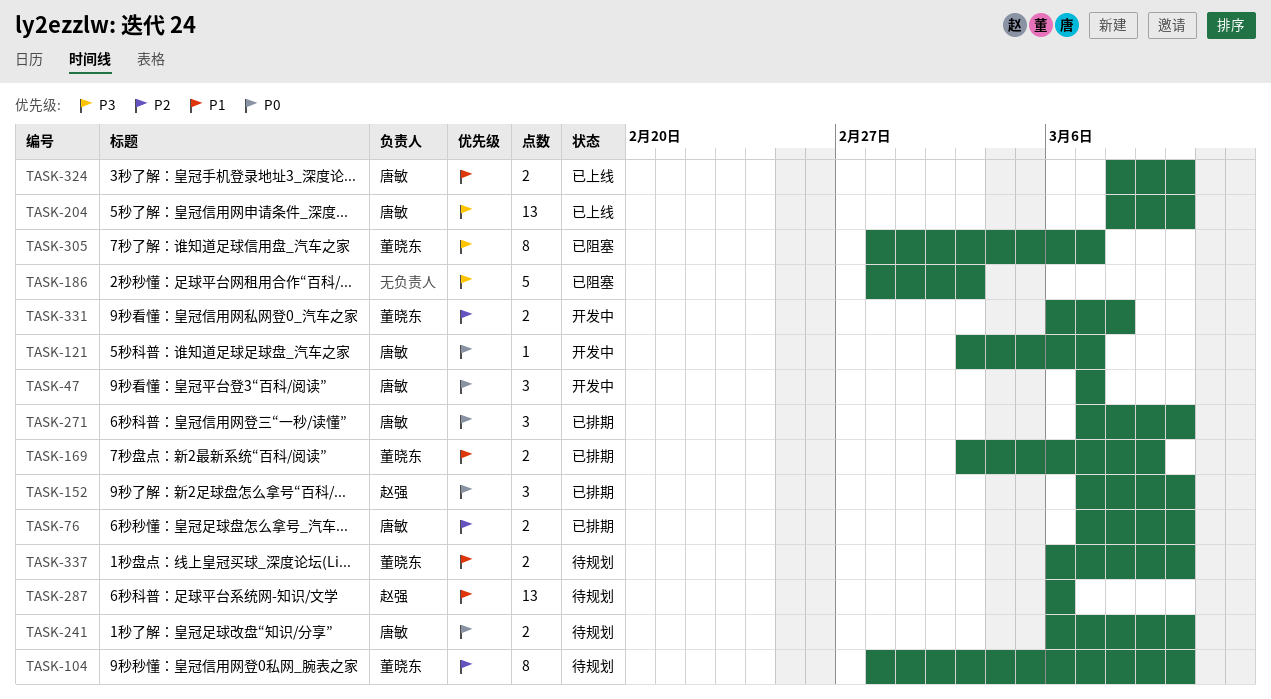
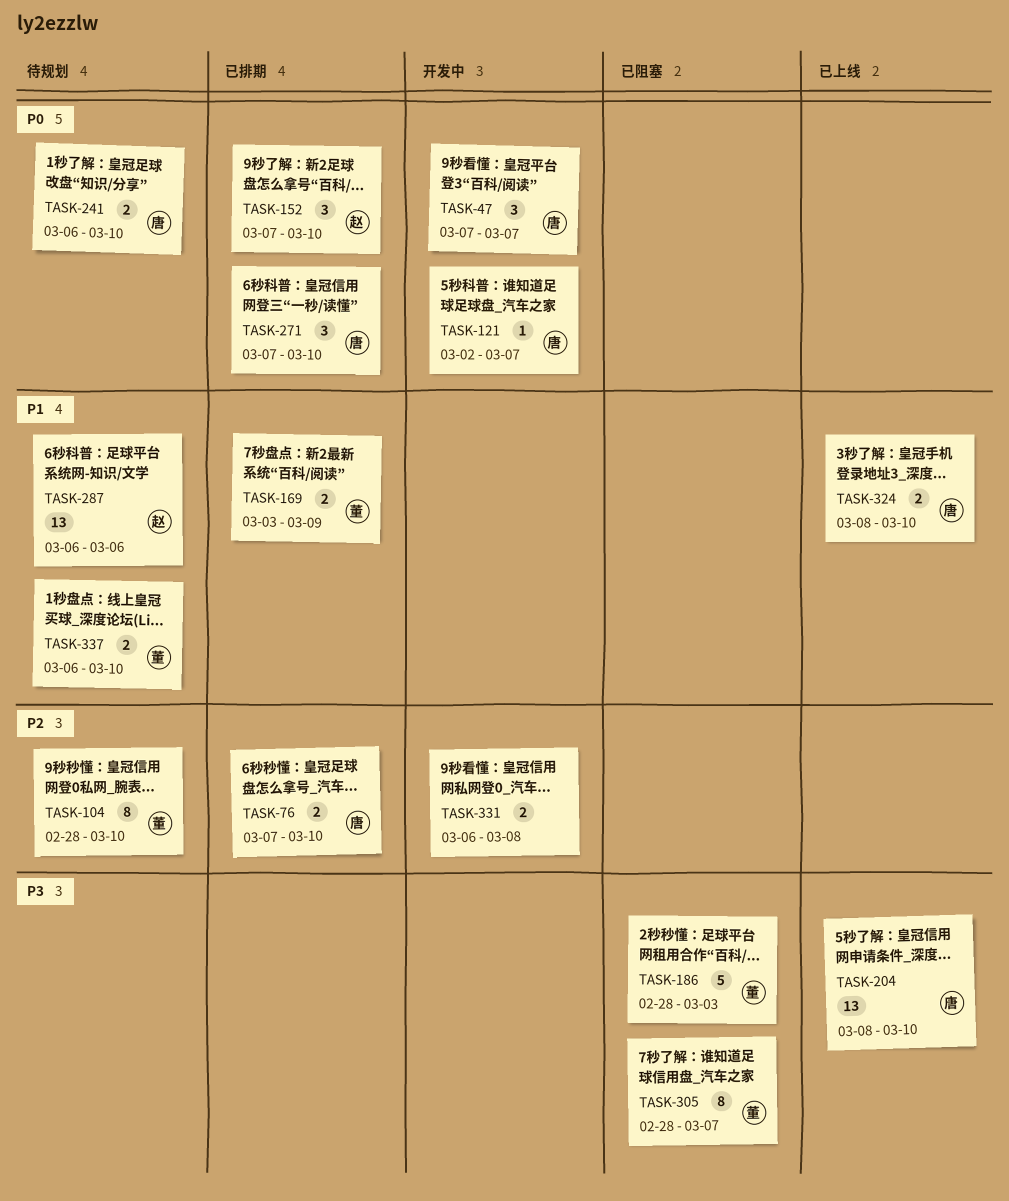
TASK-121, start: Mar 3 -> Mar 2
TASK-186, owner: none -> 董晓东
TASK-331, owner: 董晓东 -> none

